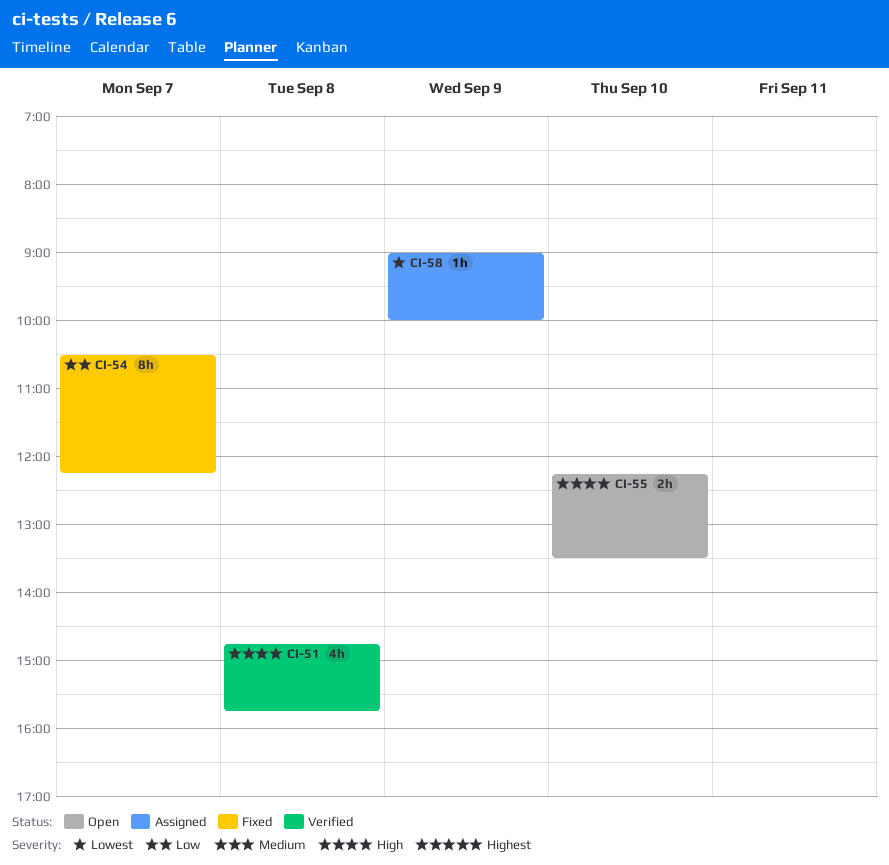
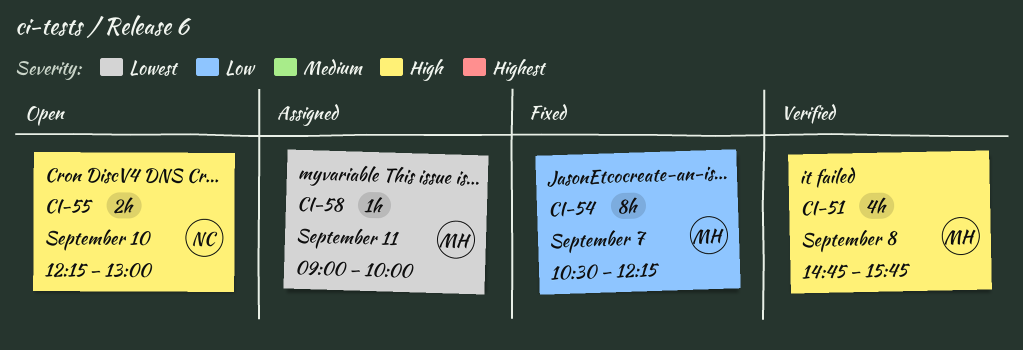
CI-55, ends: 13:30 -> 13:00
CI-58, day: Sep 9 -> Sep 11

